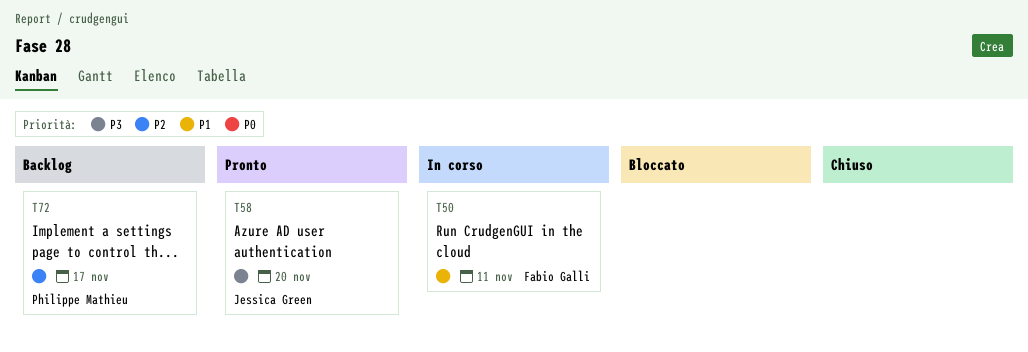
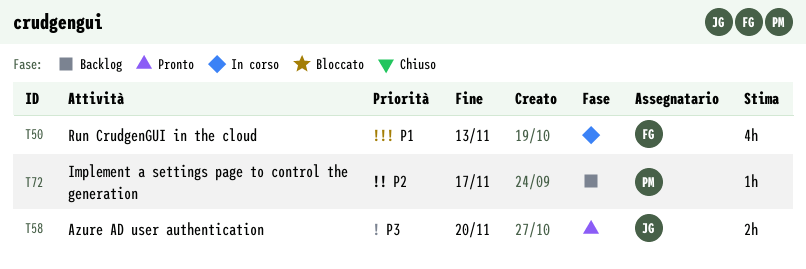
T50, due: Nov 11 -> Nov 13

